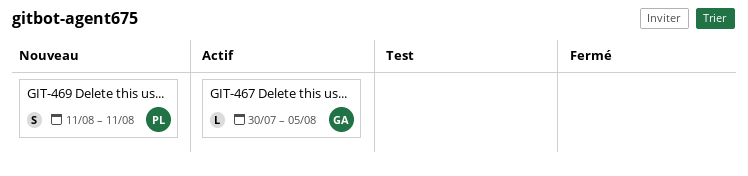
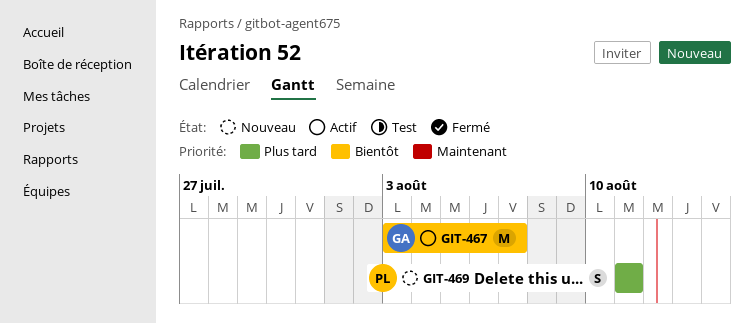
GIT-467, estimate: L -> M
GIT-467, start: Jul 30 -> Aug 3
GIT-467, due: Aug 5 -> Aug 7

